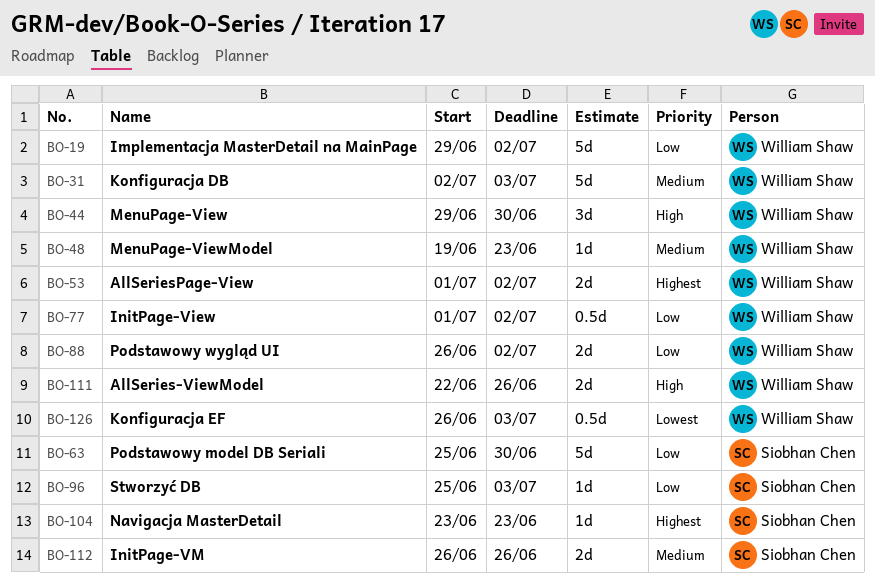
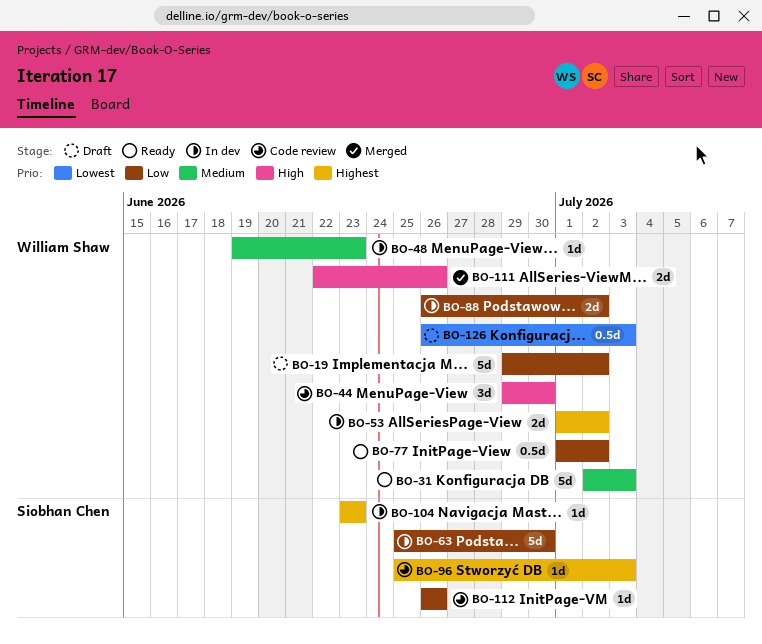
BO-96, priority: Low -> Highest
BO-112, priority: Medium -> Low
BO-112, estimate: 2d -> 1d

